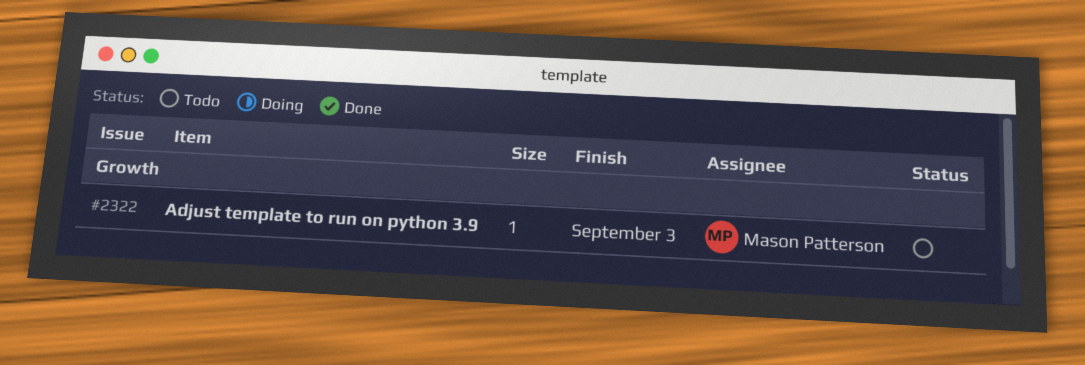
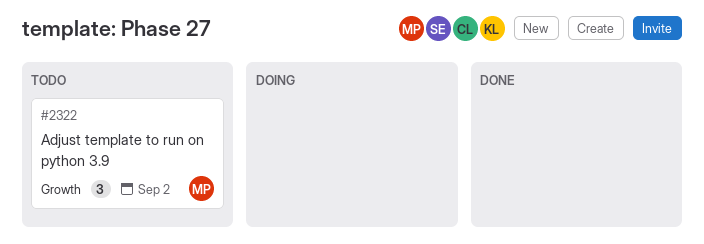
#2322, estimate: 1 -> 3
#2322, due: Sep 3 -> Sep 2

